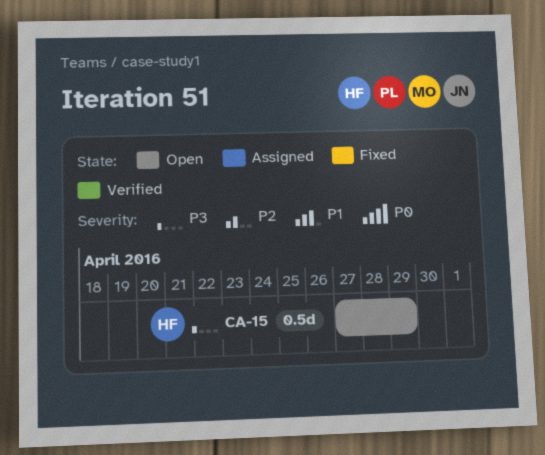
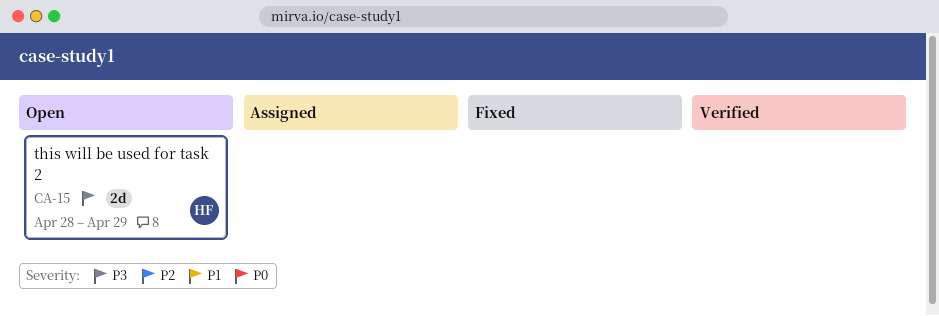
CA-15, estimate: 0.5d -> 2d
CA-15, start: Apr 27 -> Apr 28

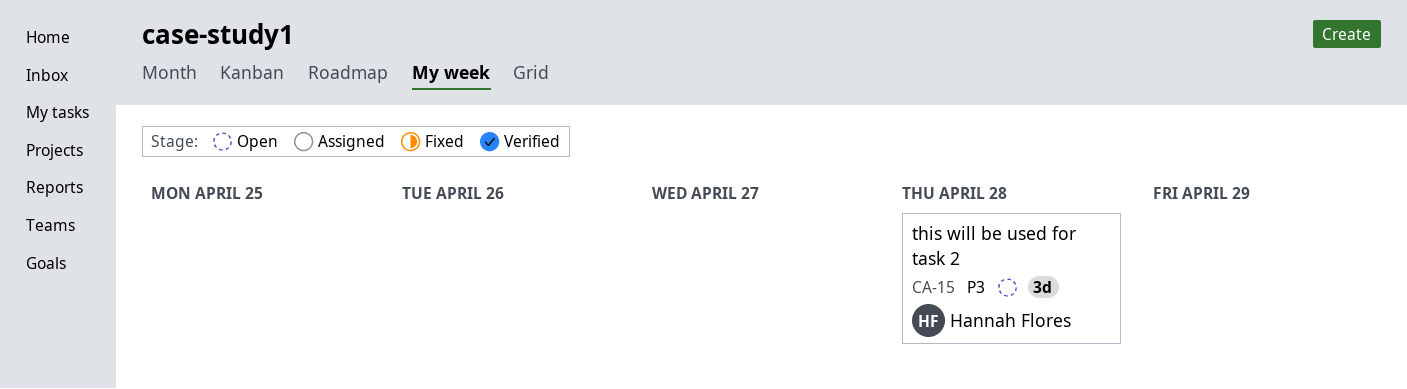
CA-15, estimate: 2d -> 3d
CA-15, due: Apr 29 -> Apr 28

